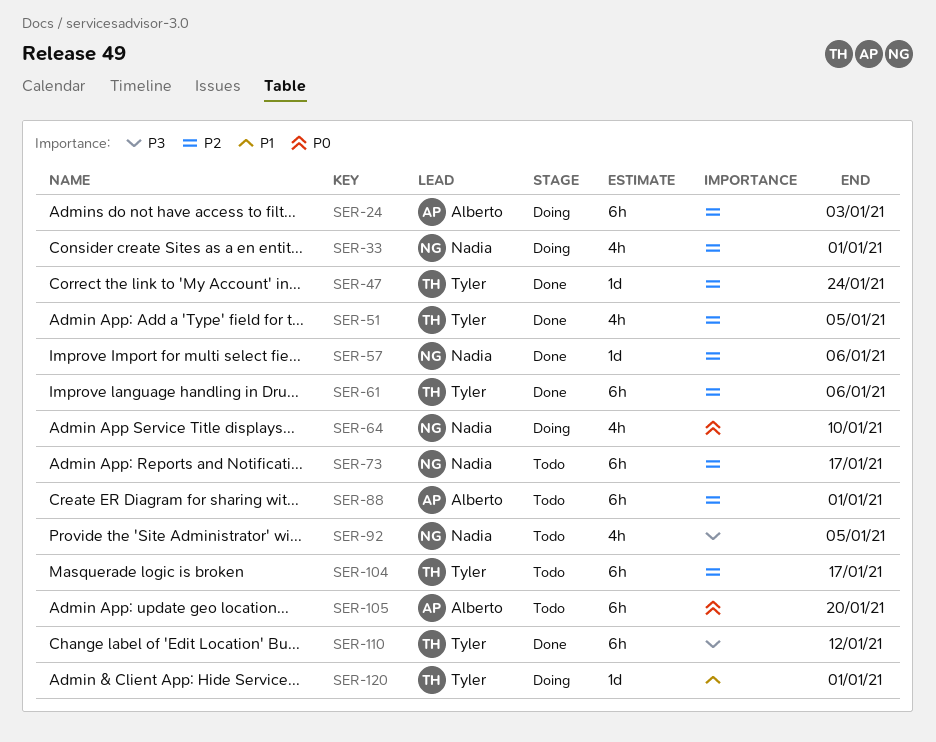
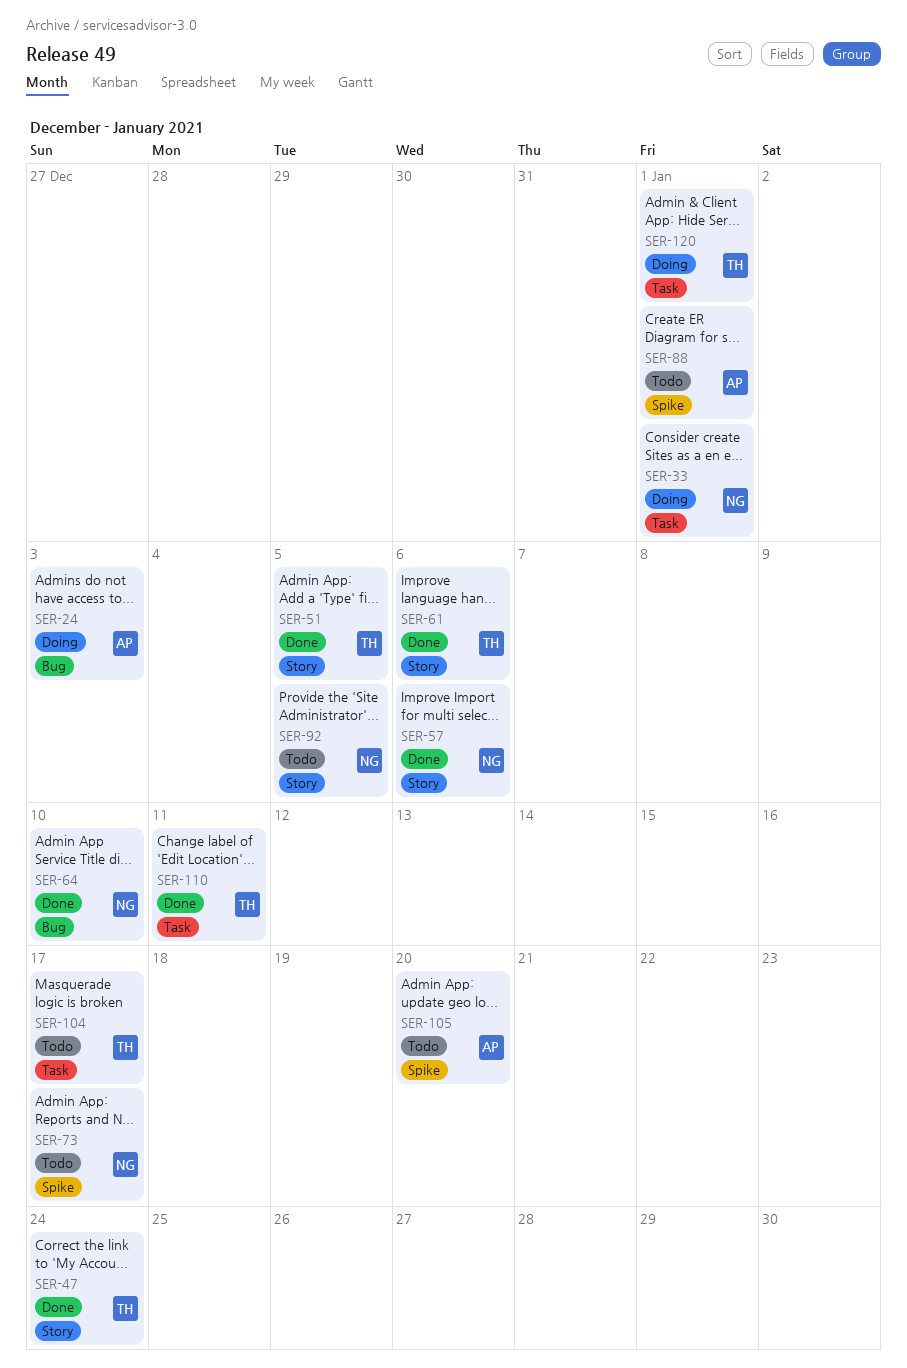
SER-64, status: Doing -> Done
SER-110, due: Jan 12 -> Jan 11

